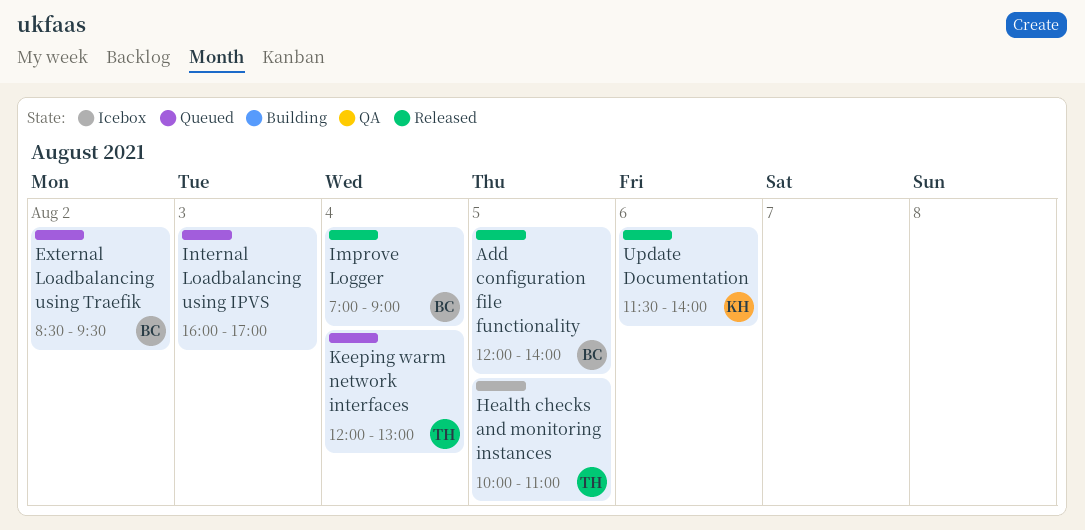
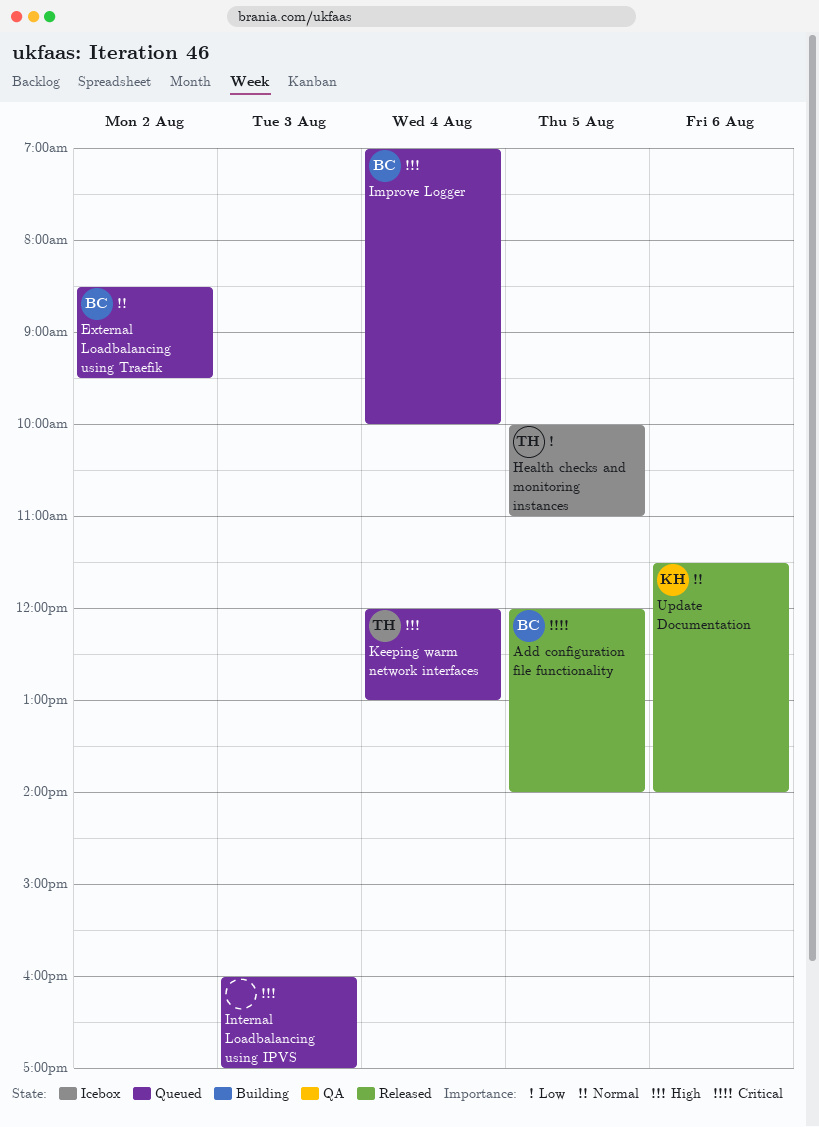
Improve Logger, status: Released -> Queued
Improve Logger, ends: 09:00 -> 10:00

